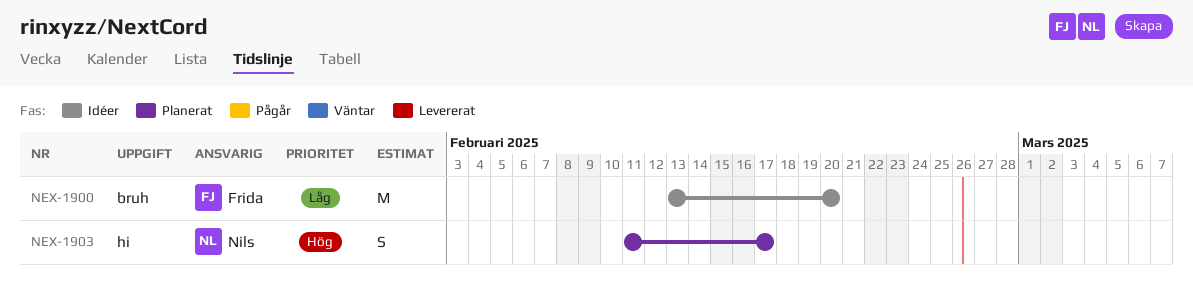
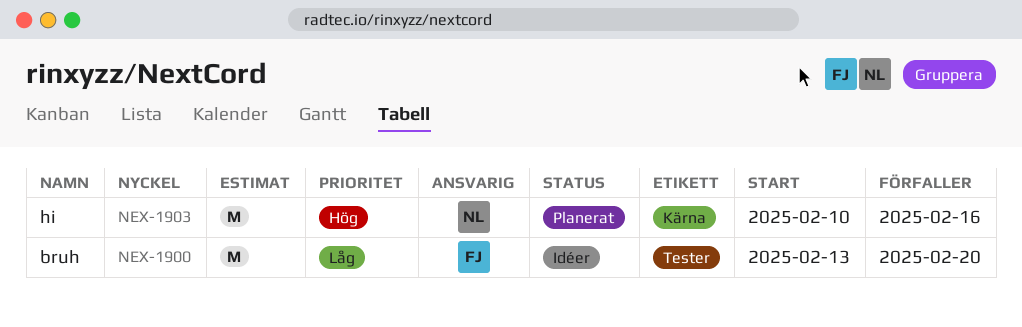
NEX-1903, estimate: S -> M
NEX-1903, start: Feb 11 -> Feb 10
NEX-1903, due: Feb 17 -> Feb 16

